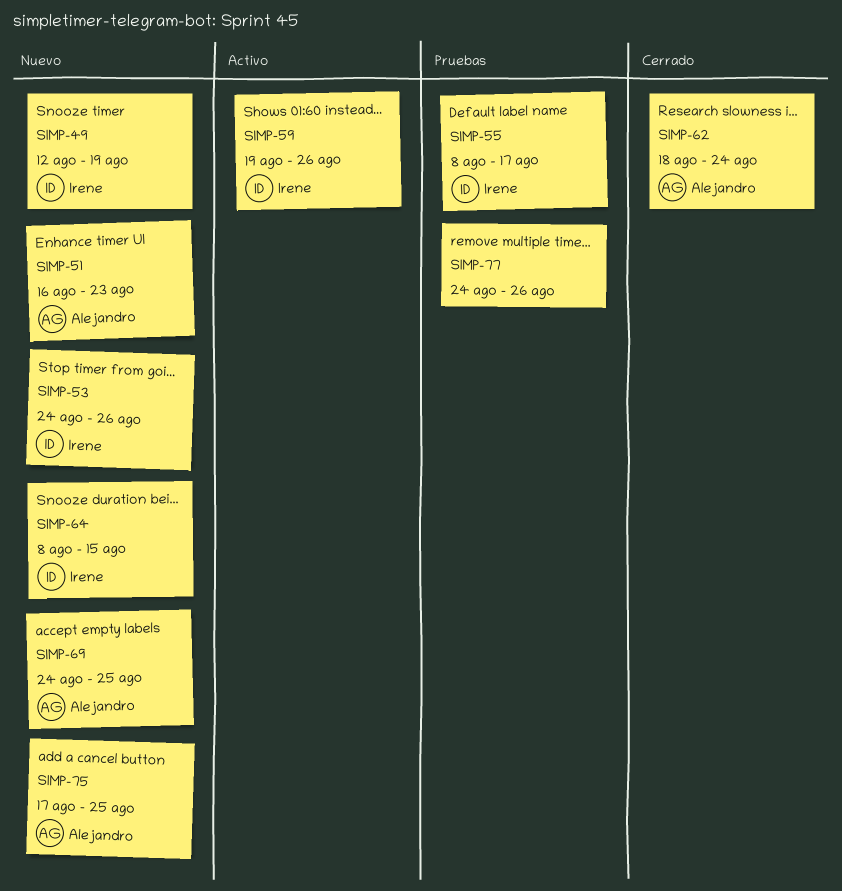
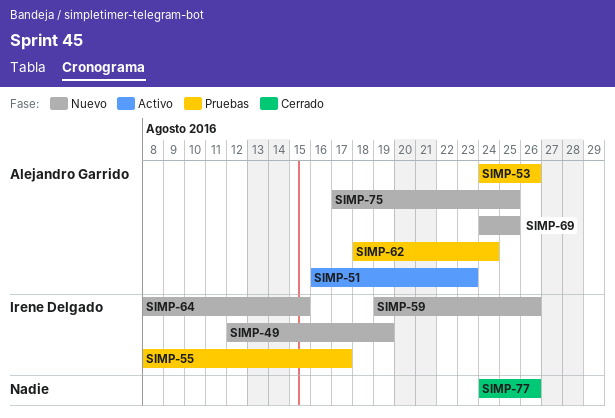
SIMP-51, status: Nuevo -> Activo
SIMP-53, status: Nuevo -> Pruebas
SIMP-53, owner: Irene Delgado -> Alejandro Garrido
SIMP-59, status: Activo -> Nuevo
SIMP-62, status: Cerrado -> Pruebas
SIMP-77, status: Pruebas -> Cerrado

